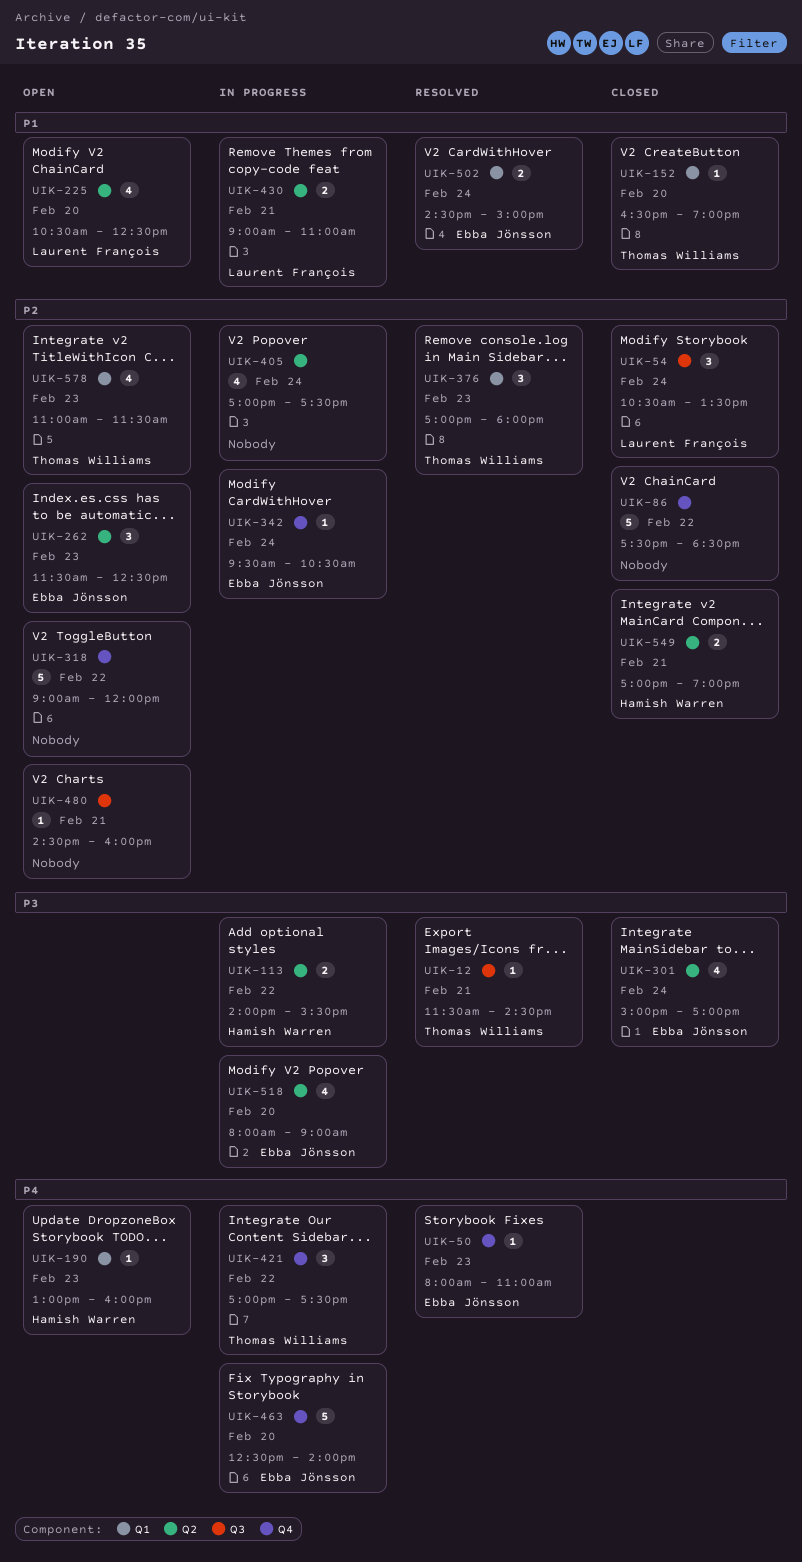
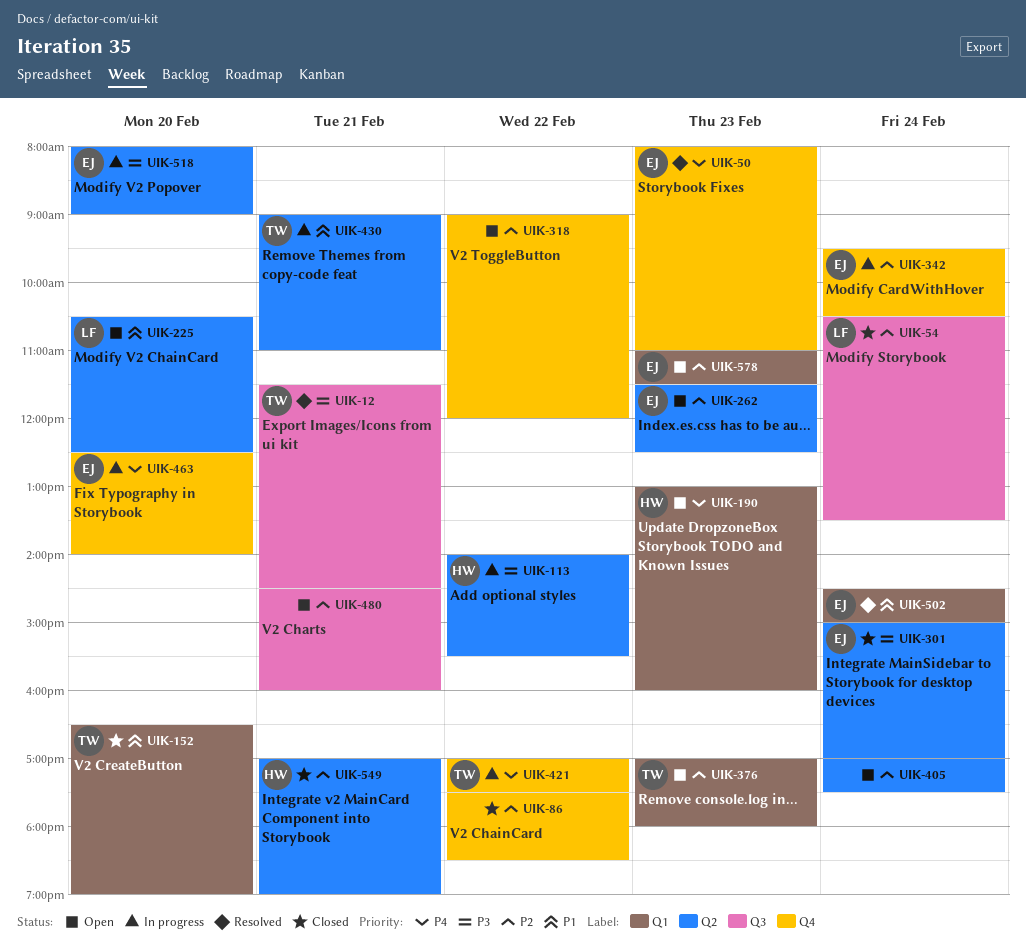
UIK-376, status: Resolved -> Open
UIK-405, status: In progress -> Open
UIK-430, owner: Laurent François -> Thomas Williams
UIK-578, owner: Thomas Williams -> Ebba Jönsson

